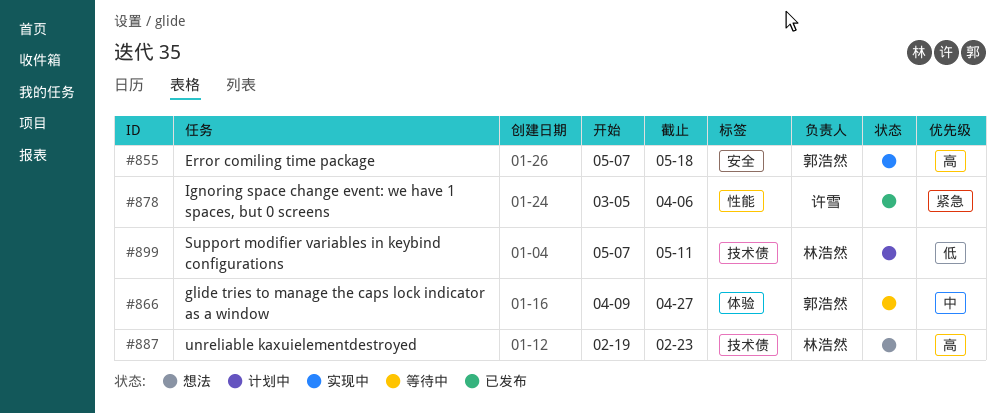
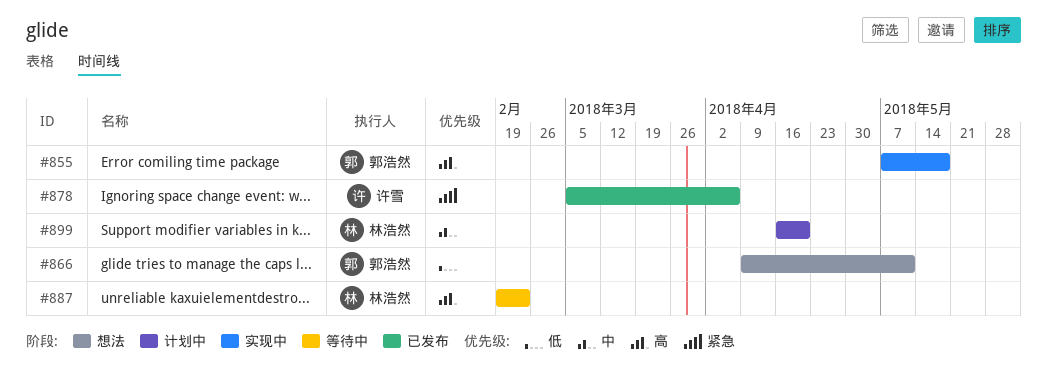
#866, status: 等待中 -> 想法
#866, priority: 中 -> 低
#866, due: Apr 27 -> May 11
#887, status: 想法 -> 等待中
#899, priority: 低 -> 中
#899, start: May 7 -> Apr 16
#899, due: May 11 -> Apr 20

